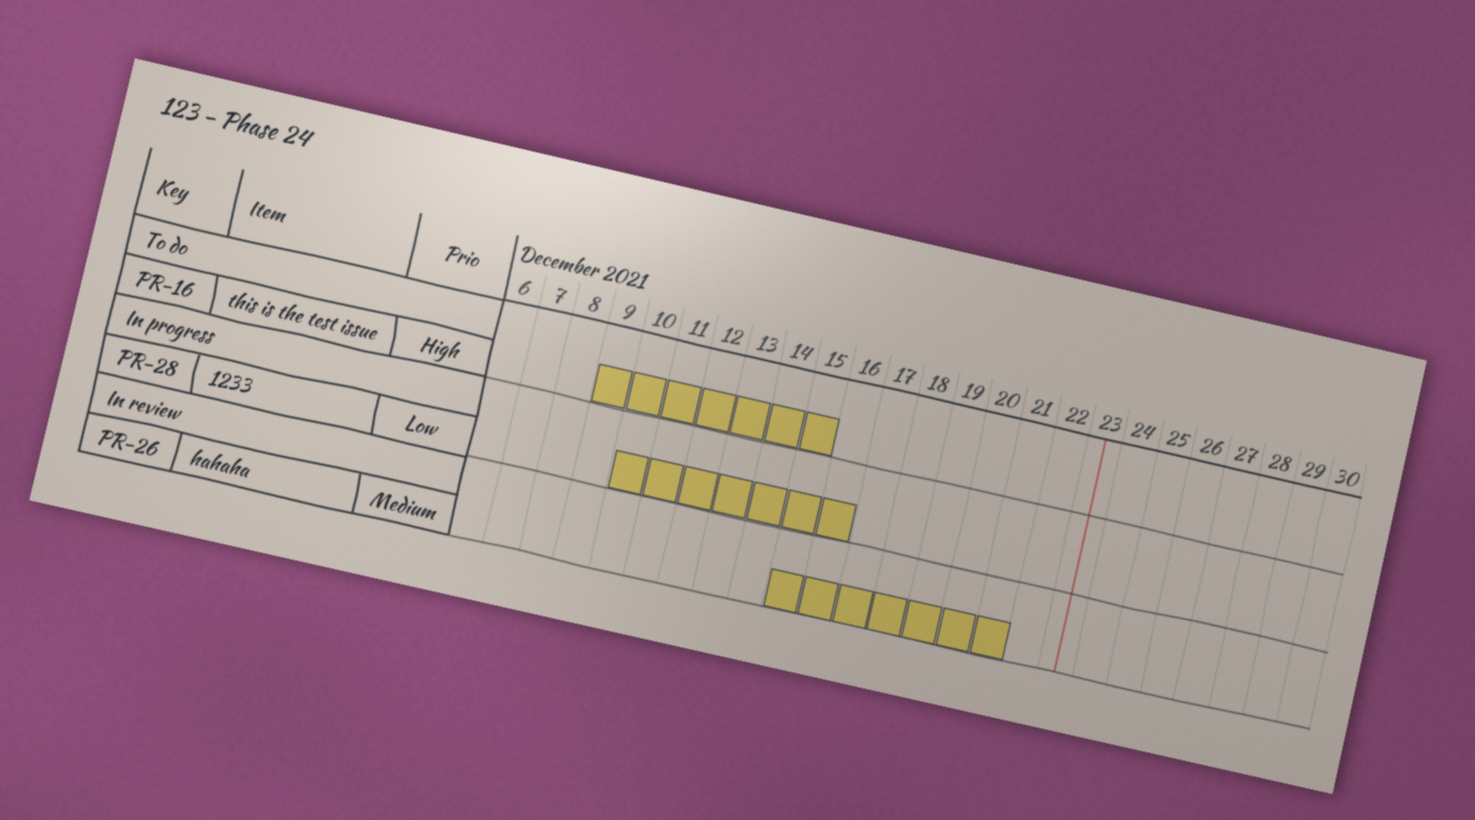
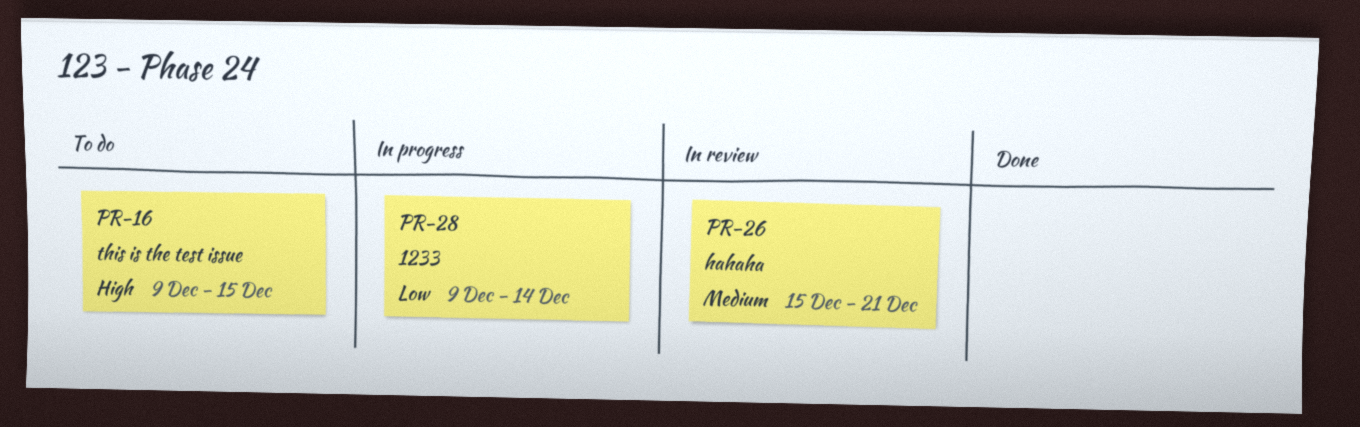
PR-28, start: Dec 10 -> Dec 9
PR-28, due: Dec 16 -> Dec 14

